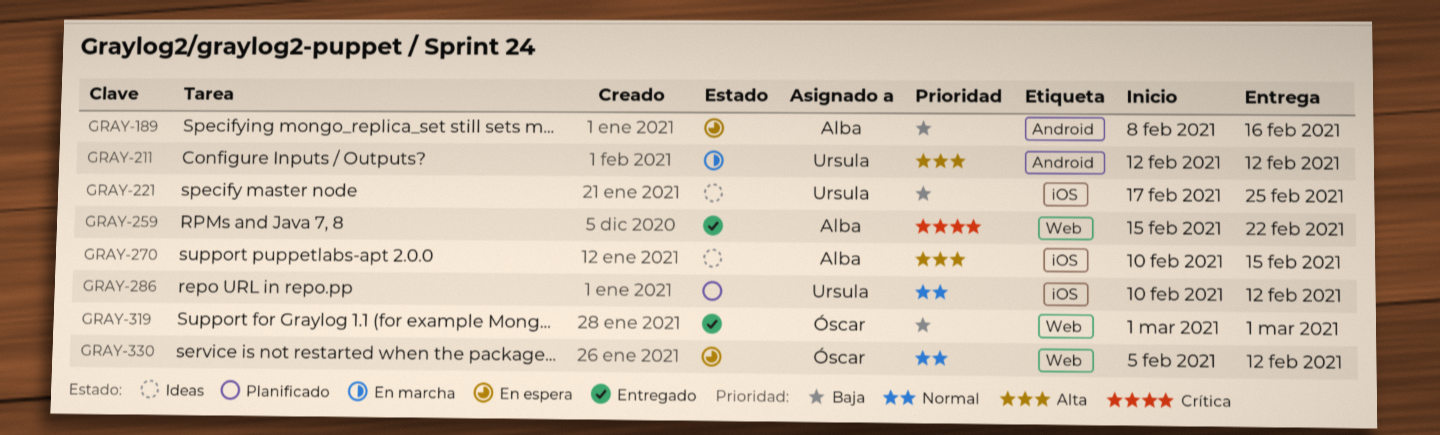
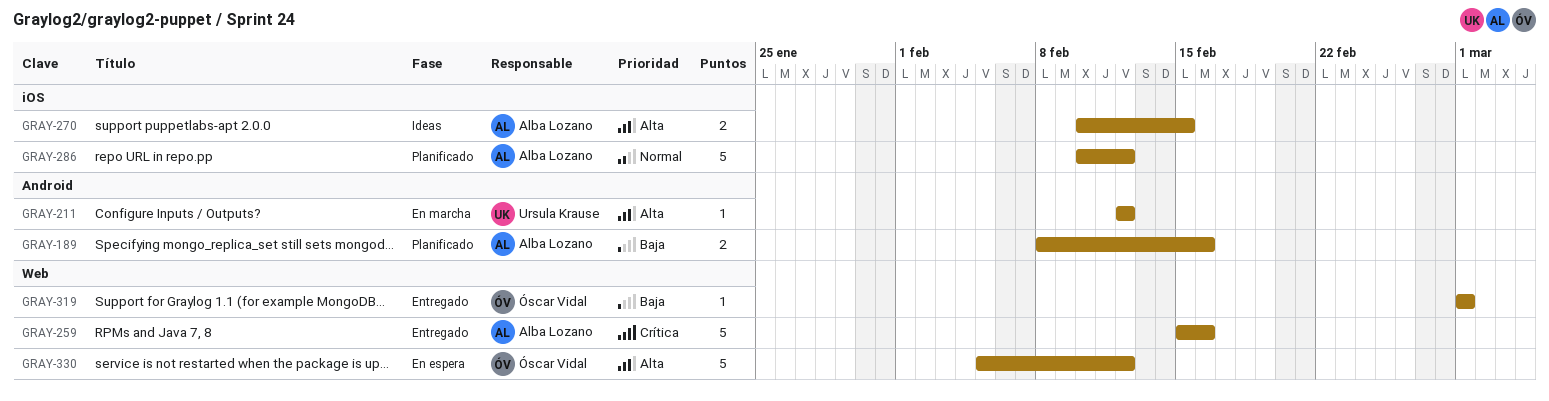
GRAY-189, status: En espera -> Planificado
GRAY-221: present -> none
GRAY-259, due: Feb 22 -> Feb 16
GRAY-286, owner: Ursula Krause -> Alba Lozano
GRAY-330, priority: Normal -> Alta

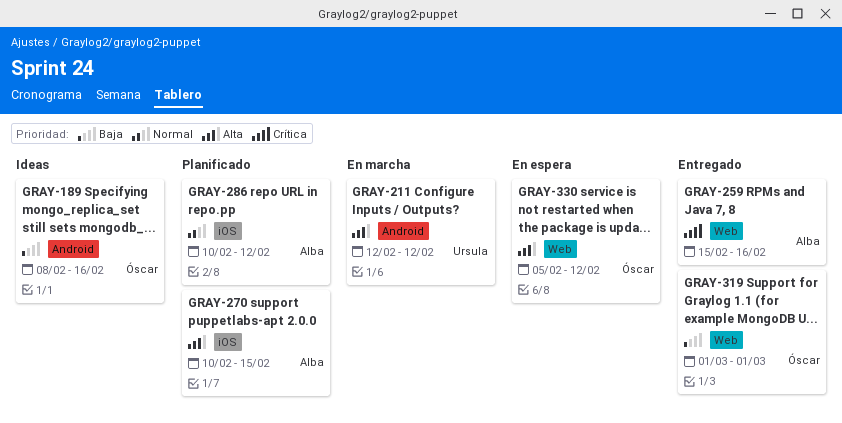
GRAY-189, status: Planificado -> Ideas
GRAY-189, owner: Alba Lozano -> Óscar Vidal
GRAY-270, status: Ideas -> Planificado

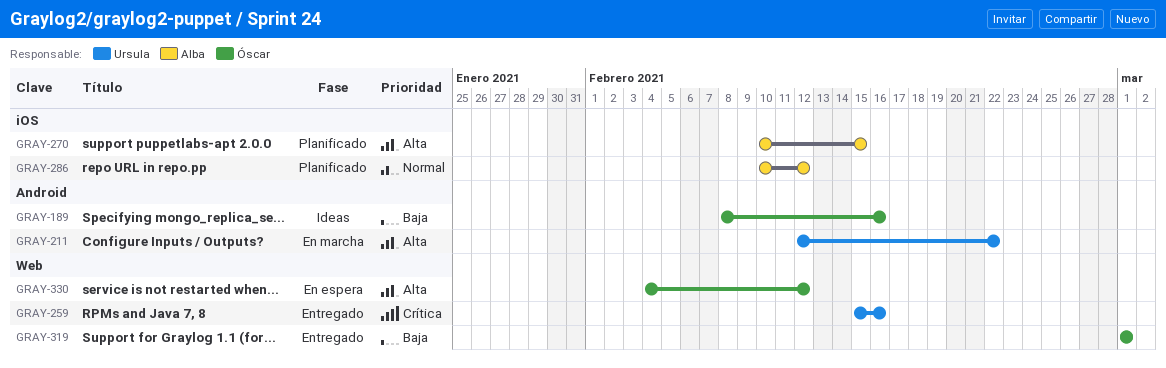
GRAY-211, due: Feb 12 -> Feb 22
GRAY-259, owner: Alba -> Ursula
GRAY-330, start: Feb 5 -> Feb 4

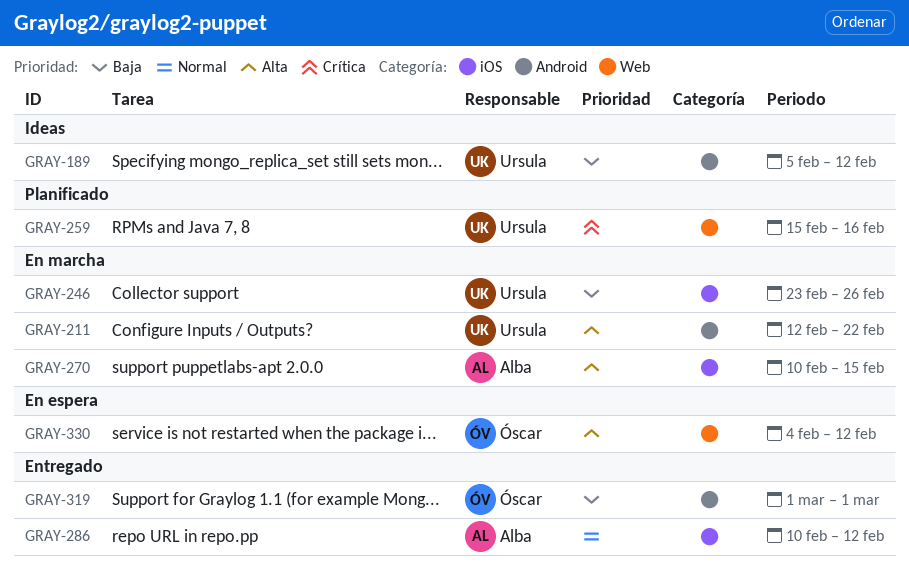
GRAY-189, owner: Óscar -> Ursula
GRAY-189, start: Feb 8 -> Feb 5
GRAY-189, due: Feb 16 -> Feb 12
GRAY-246: none -> present
GRAY-259, status: Entregado -> Planificado
GRAY-270, status: Planificado -> En marcha
GRAY-286, status: Planificado -> Entregado
GRAY-319, label: Web -> Android

